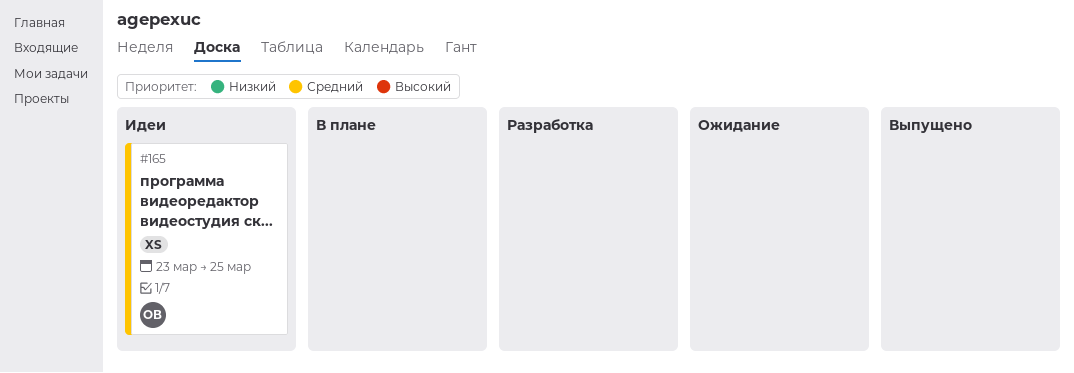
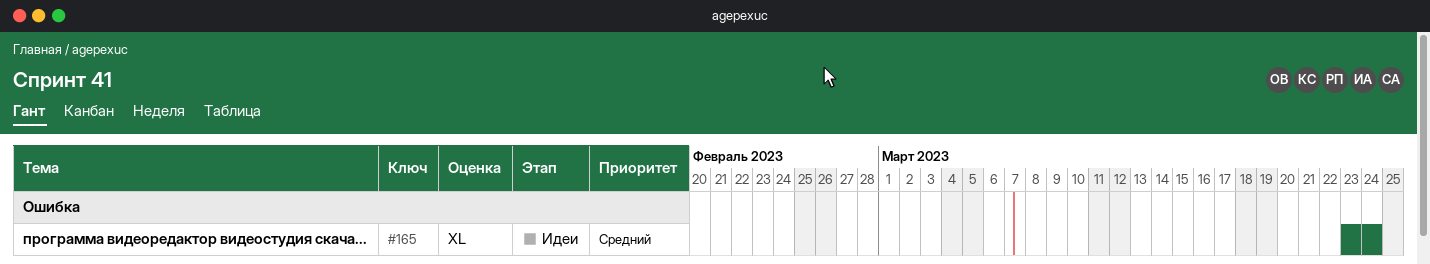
#165, estimate: XS -> XL
#165, due: Mar 25 -> Mar 24

